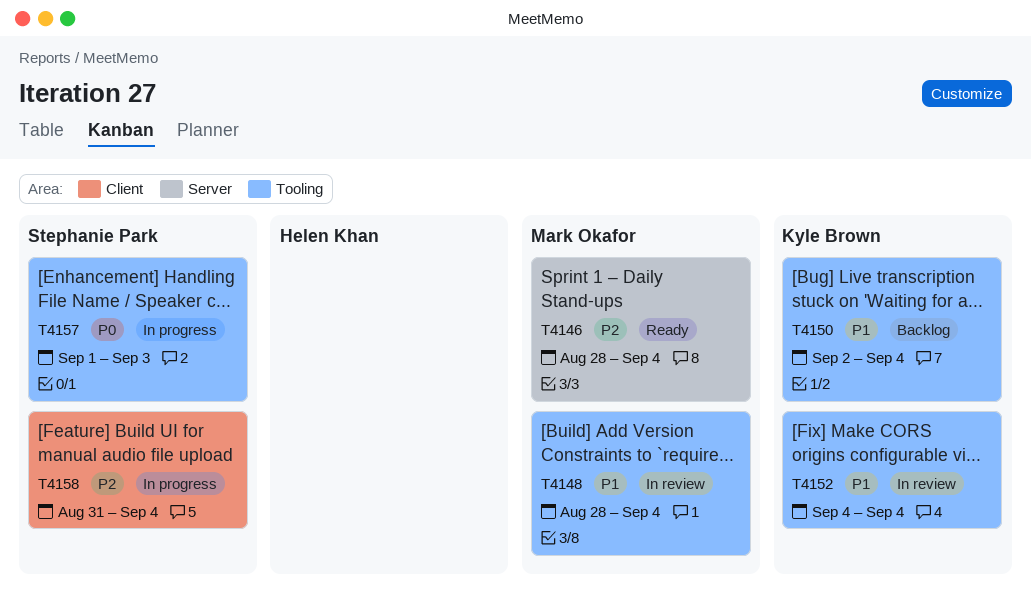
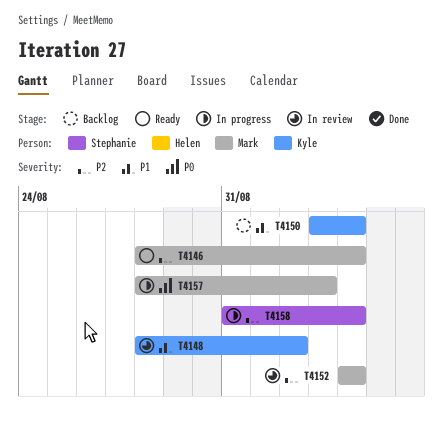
T4148, owner: Mark Okafor -> Kyle Brown
T4148, due: Sep 4 -> Sep 2
T4150, start: Sep 2 -> Sep 3
T4152, owner: Kyle Brown -> Mark Okafor
T4152, priority: P1 -> P2
T4157, owner: Stephanie Park -> Mark Okafor
T4157, start: Sep 1 -> Aug 28

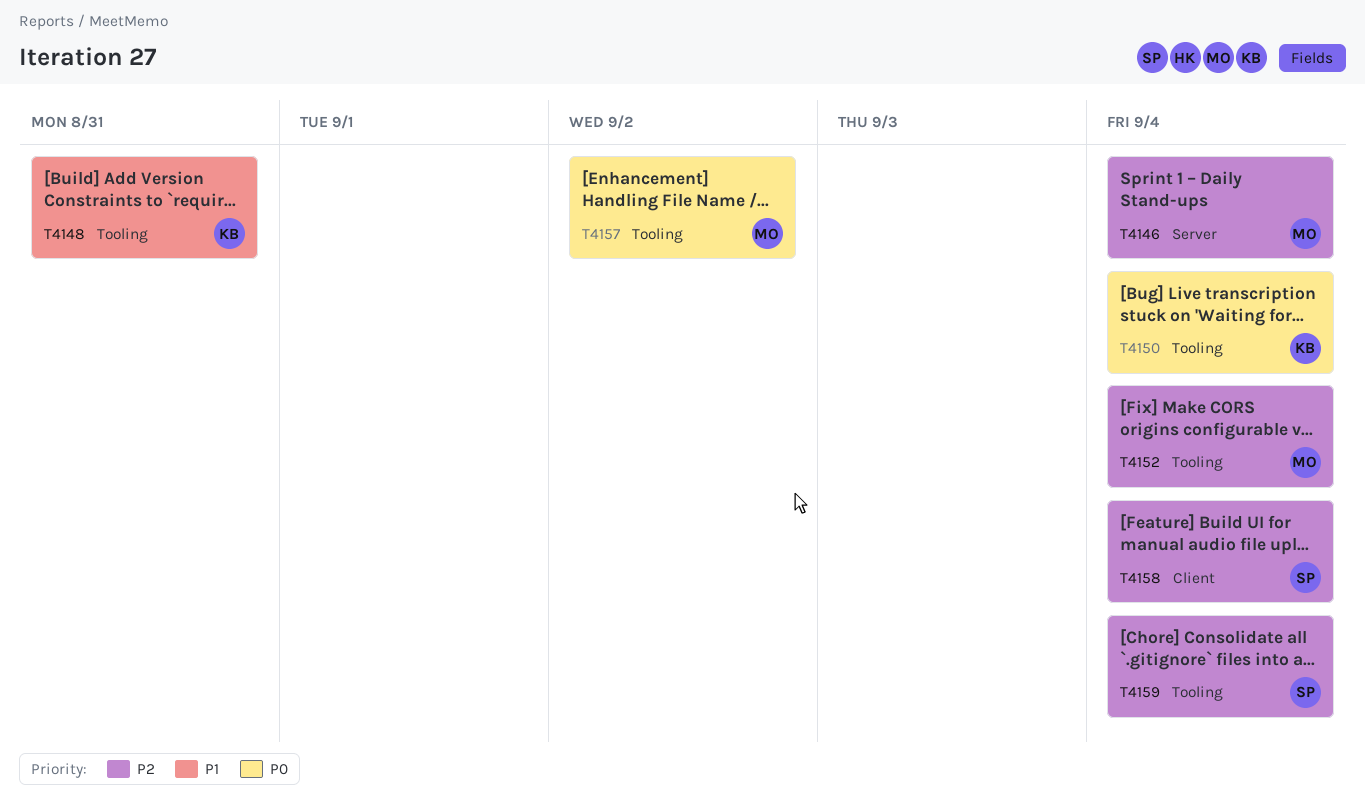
T4148, due: Sep 2 -> Aug 31
T4150, priority: P1 -> P0
T4157, due: Sep 3 -> Sep 2
T4159: none -> present

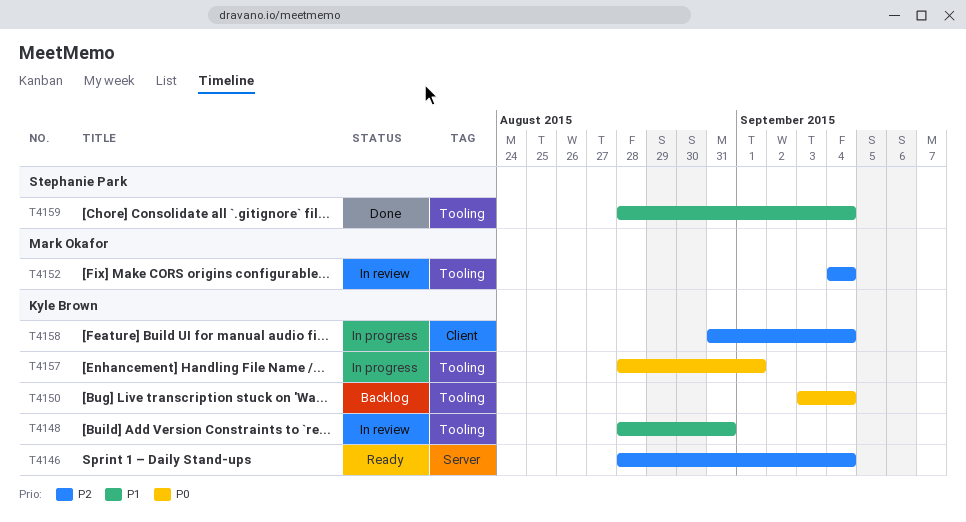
T4146, owner: Mark Okafor -> Kyle Brown
T4157, owner: Mark Okafor -> Kyle Brown
T4157, due: Sep 2 -> Sep 1
T4158, owner: Stephanie Park -> Kyle Brown
T4159, priority: P2 -> P1

